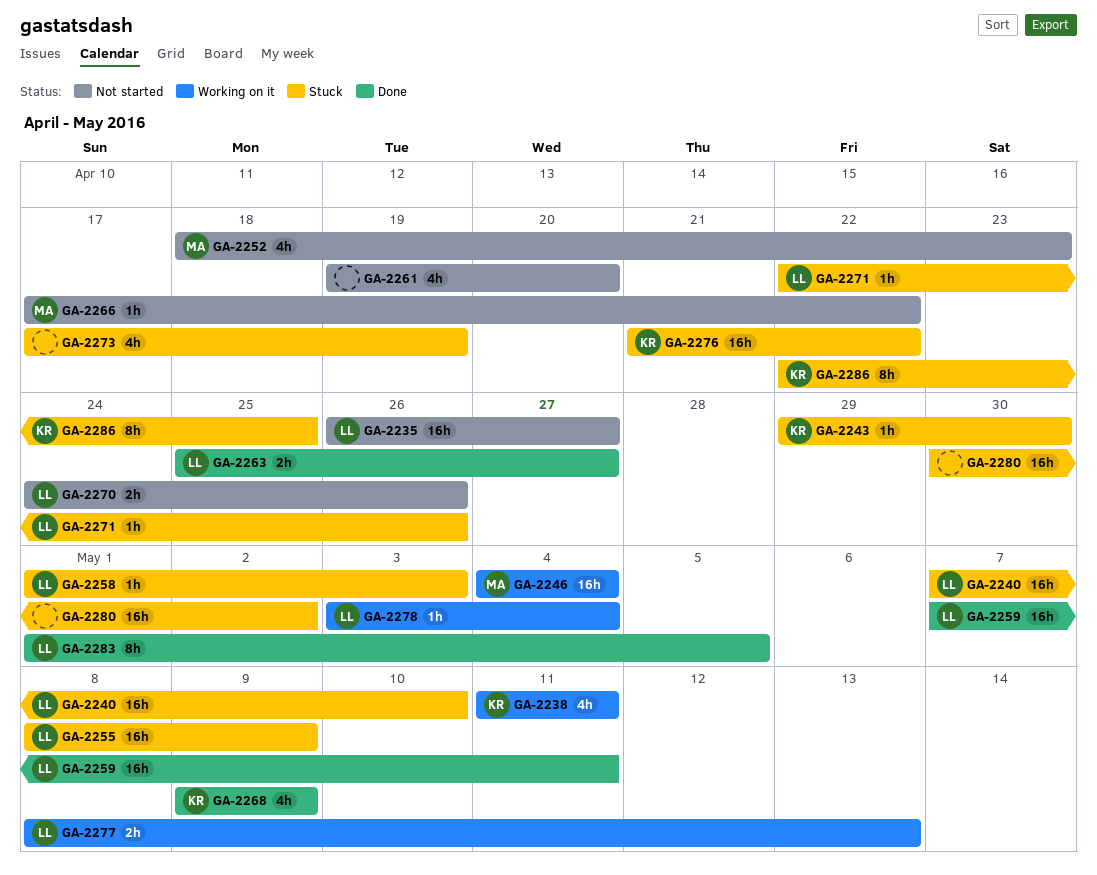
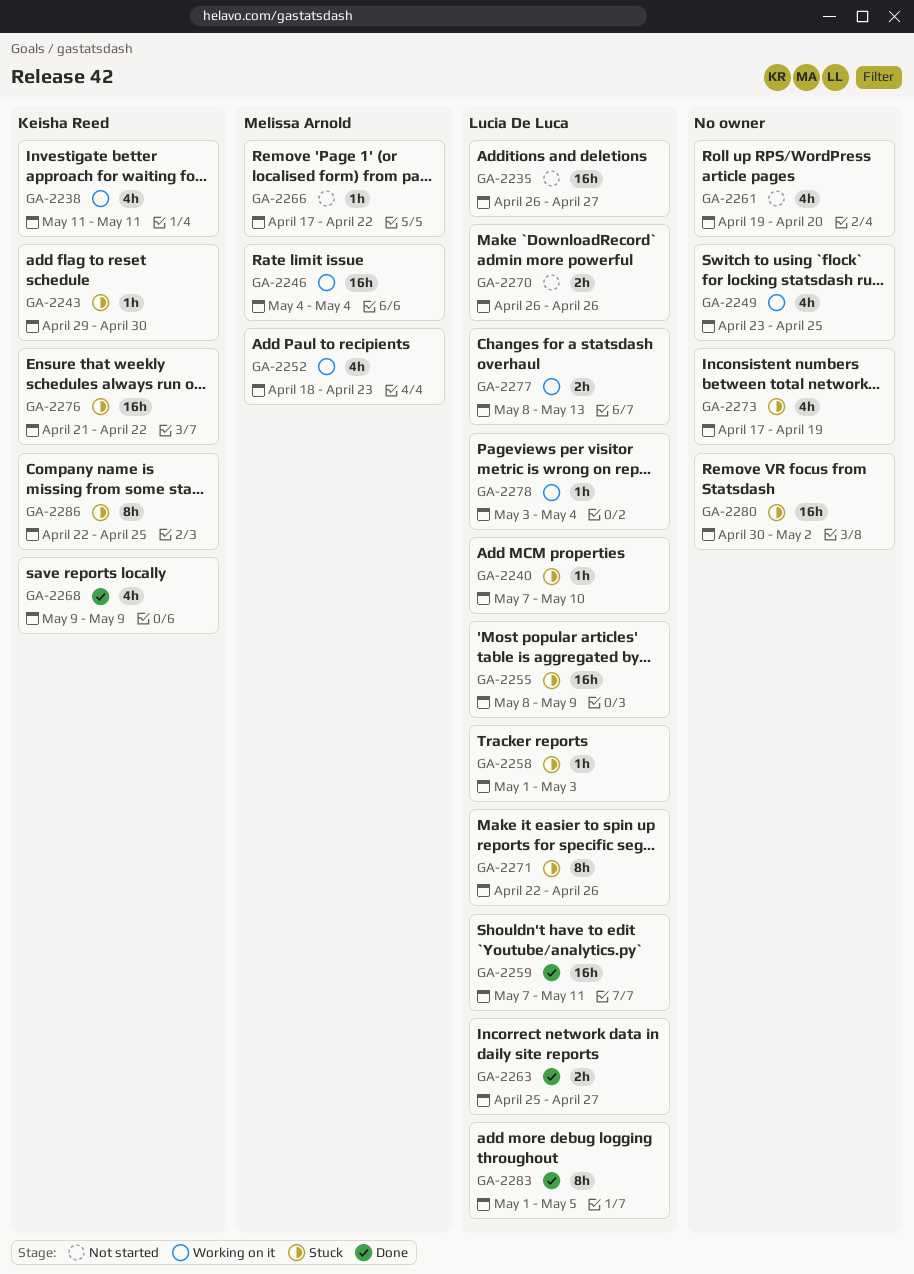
GA-2240, estimate: 16h -> 1h
GA-2249: none -> present
GA-2252, status: Not started -> Working on it
GA-2270, start: Apr 24 -> Apr 26
GA-2271, estimate: 1h -> 8h

